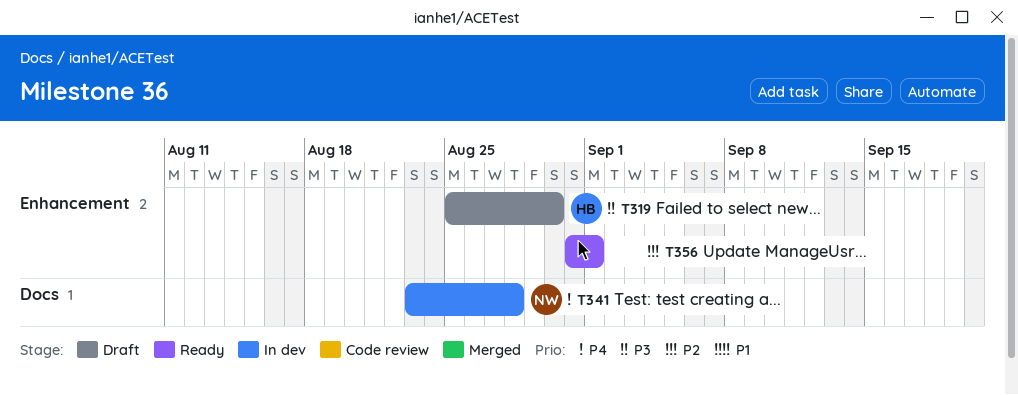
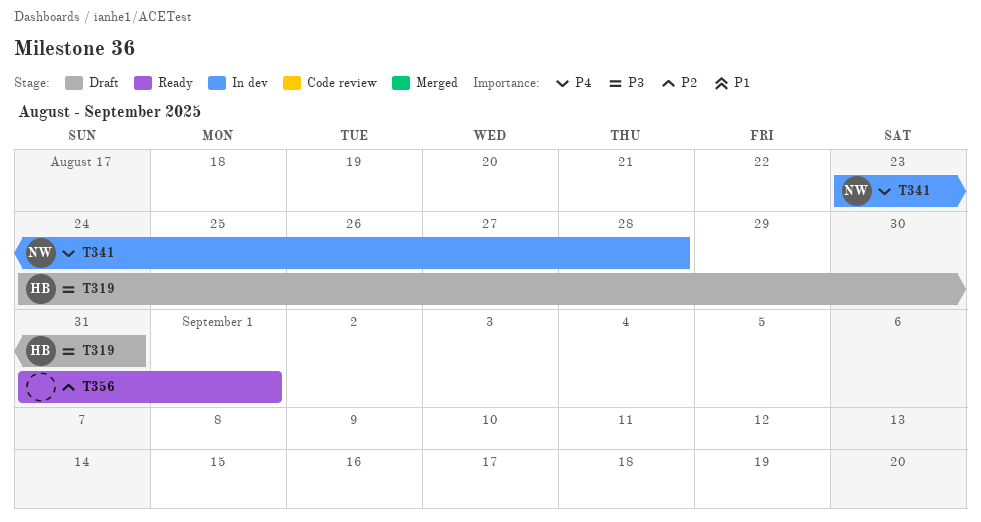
T319, start: Aug 25 -> Aug 24
T319, due: Aug 30 -> Aug 31

